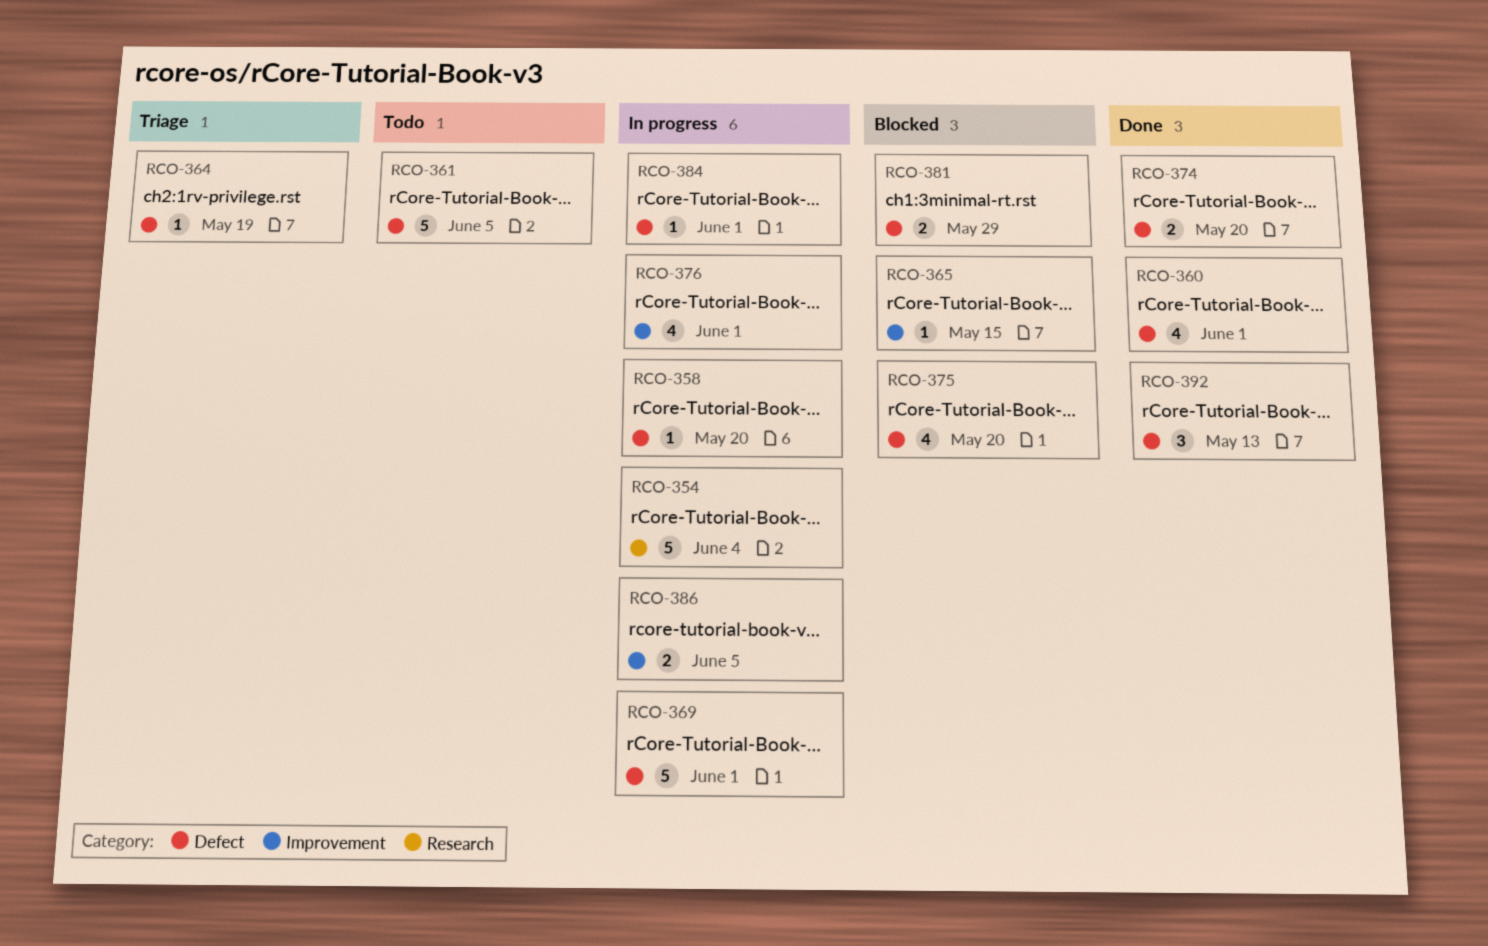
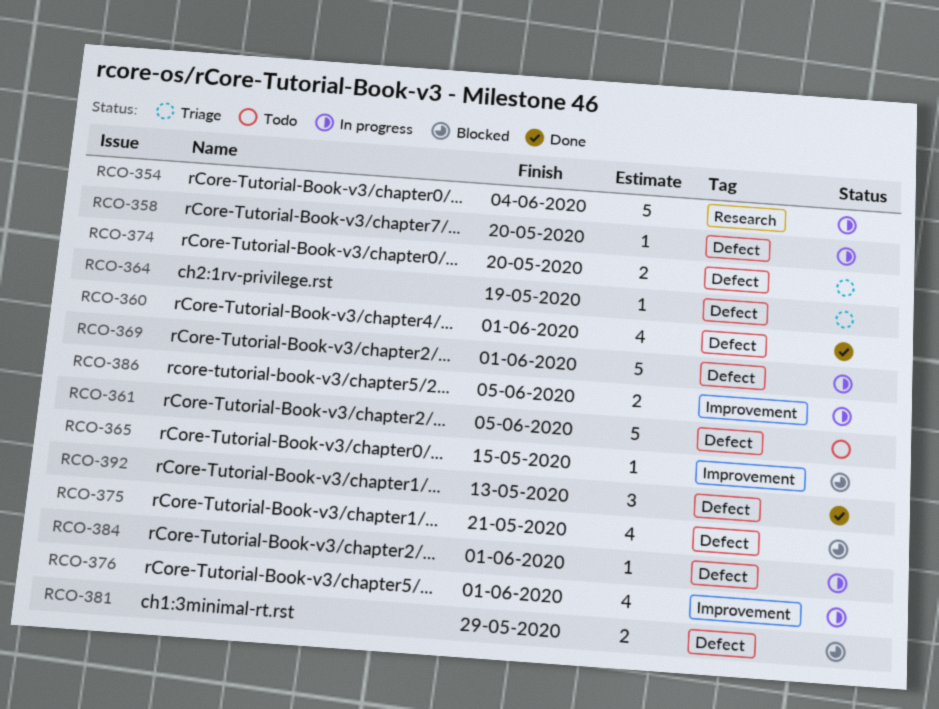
RCO-374, status: Done -> Triage
RCO-375, due: May 20 -> May 21

